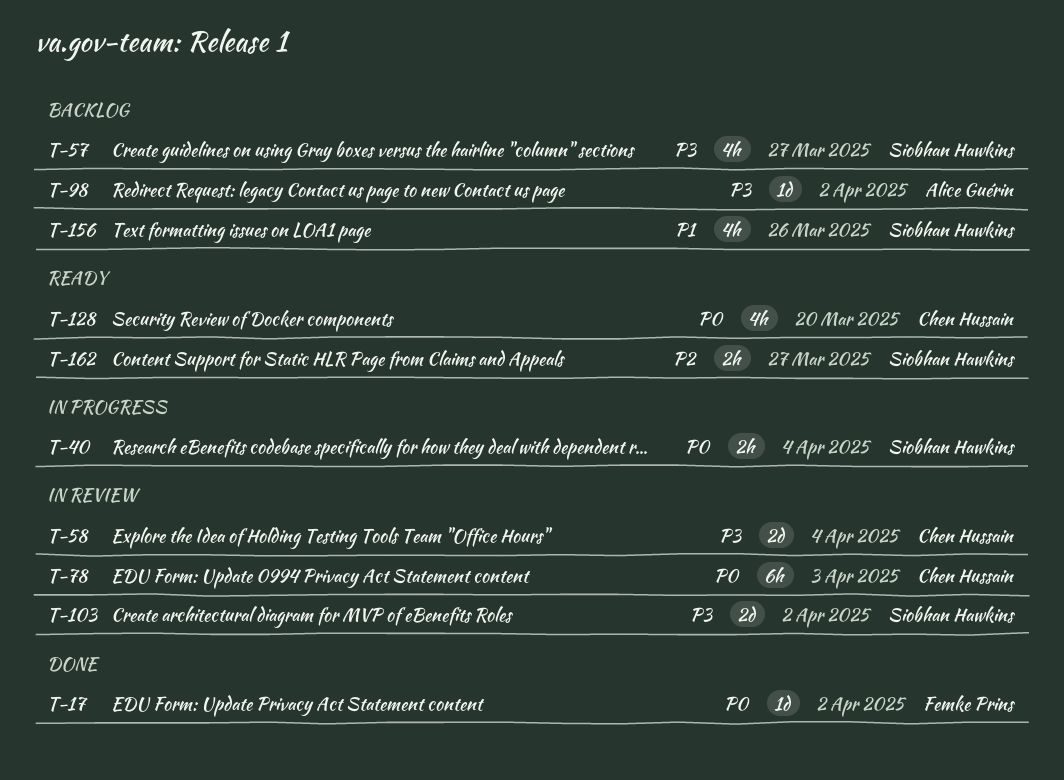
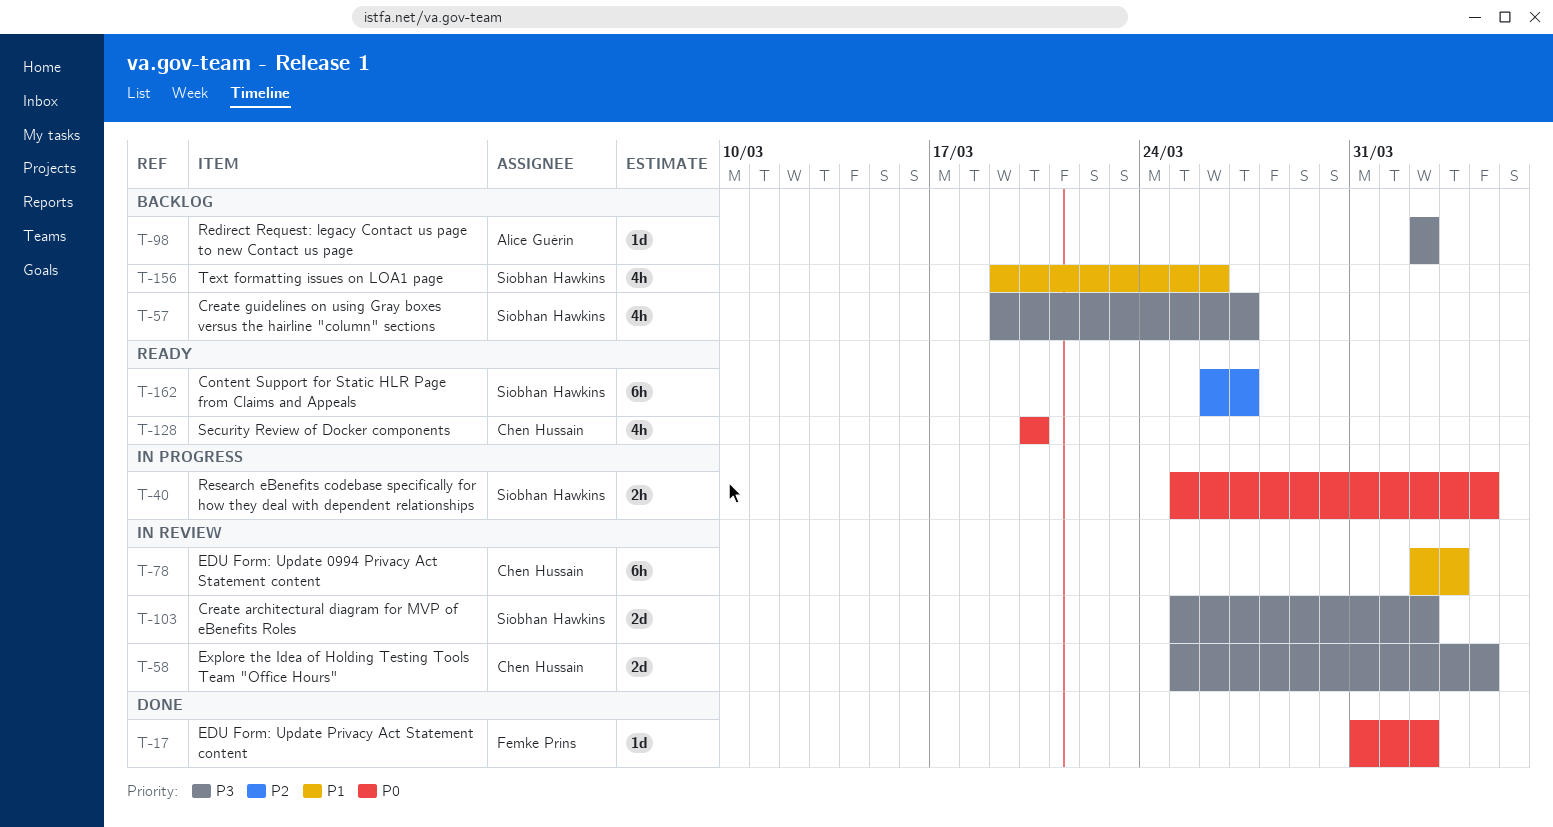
T-78, priority: P0 -> P1
T-162, estimate: 2h -> 6h

